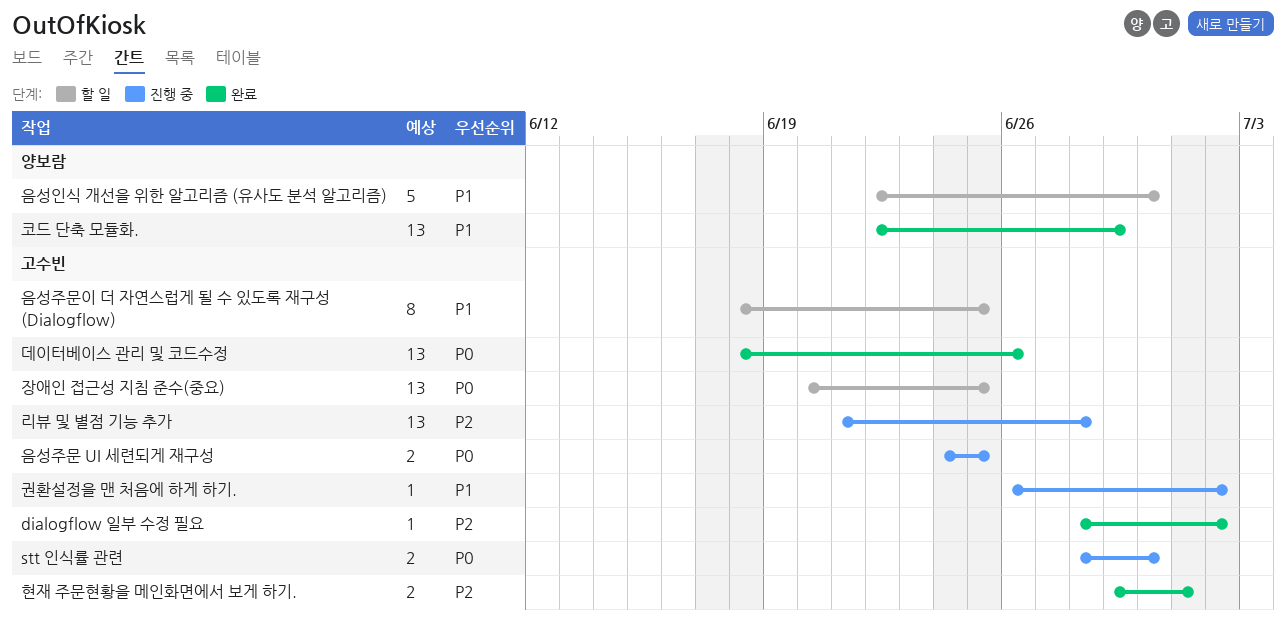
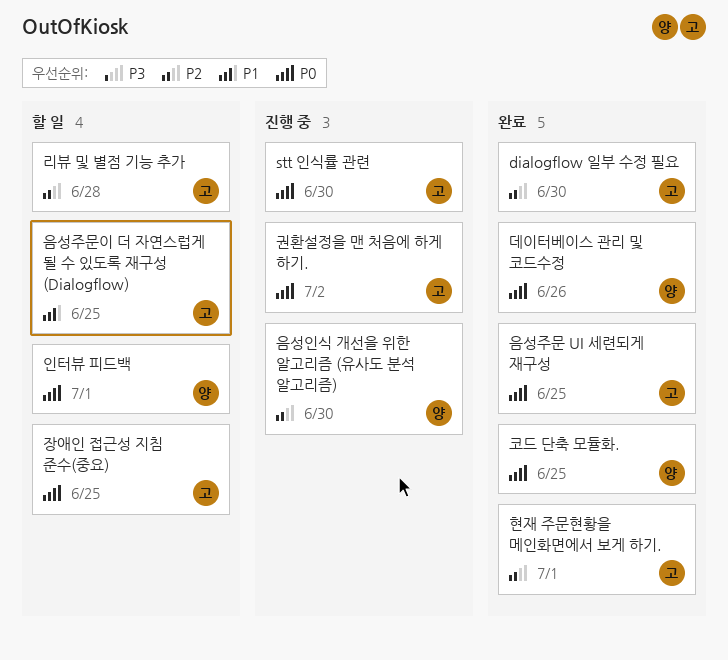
dialogflow 일부 수정 필요, due: Jul 2 -> Jun 30
권환설정을 맨 처음에 하게 하기., priority: P1 -> P0
데이터베이스 관리 및 코드수정, owner: 고수빈 -> 양보람
리뷰 및 별점 기능 추가, status: 진행 중 -> 할 일
음성인식 개선을 위한 알고리즘 (유사도 분석 알고리즘), status: 할 일 -> 진행 중
음성인식 개선을 위한 알고리즘 (유사도 분석 알고리즘), priority: P1 -> P2
음성주문 UI 세련되게 재구성, status: 진행 중 -> 완료
인터뷰 피드백: none -> present
코드 단축 모듈화., priority: P1 -> P0
코드 단축 모듈화., due: Jun 29 -> Jun 25

